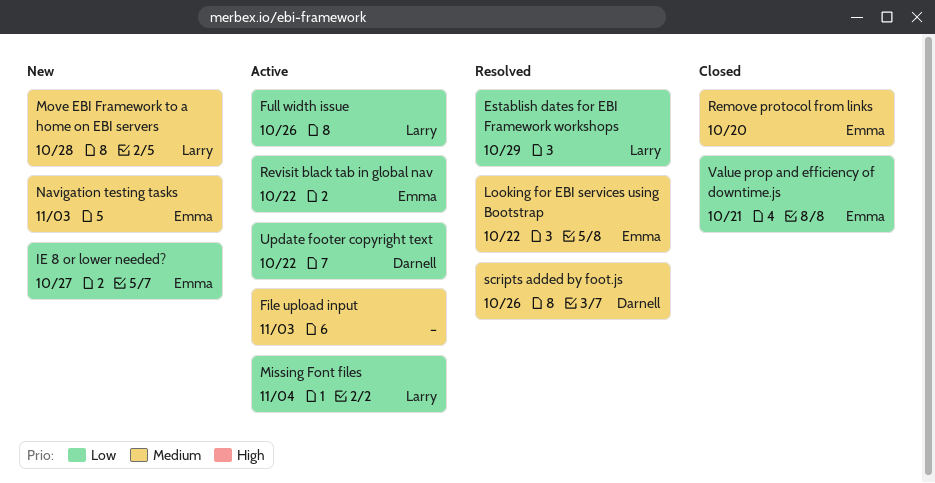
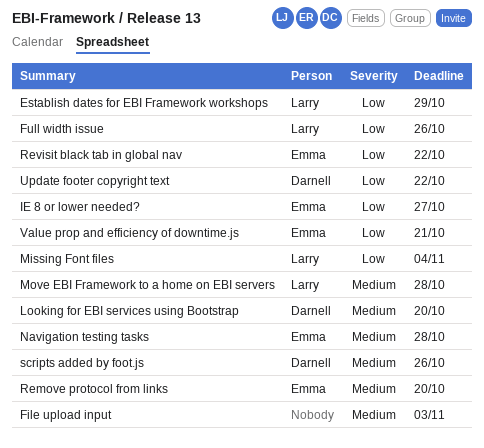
Looking for EBI services using Bootstrap, owner: Emma -> Darnell
Looking for EBI services using Bootstrap, due: Oct 22 -> Oct 20
Navigation testing tasks, due: Nov 3 -> Oct 28

